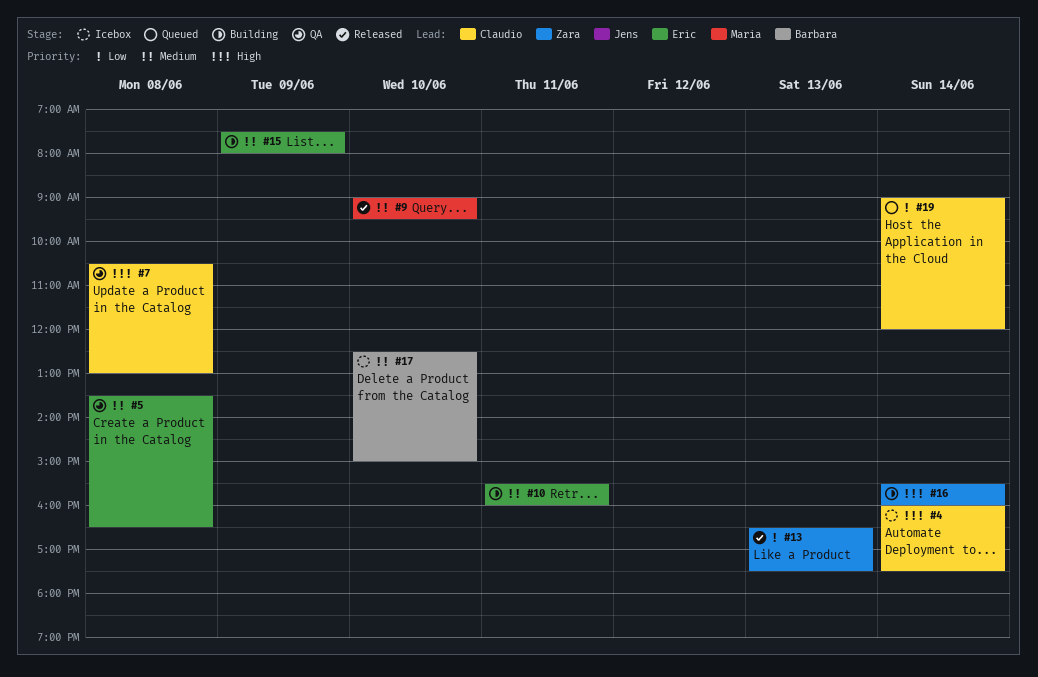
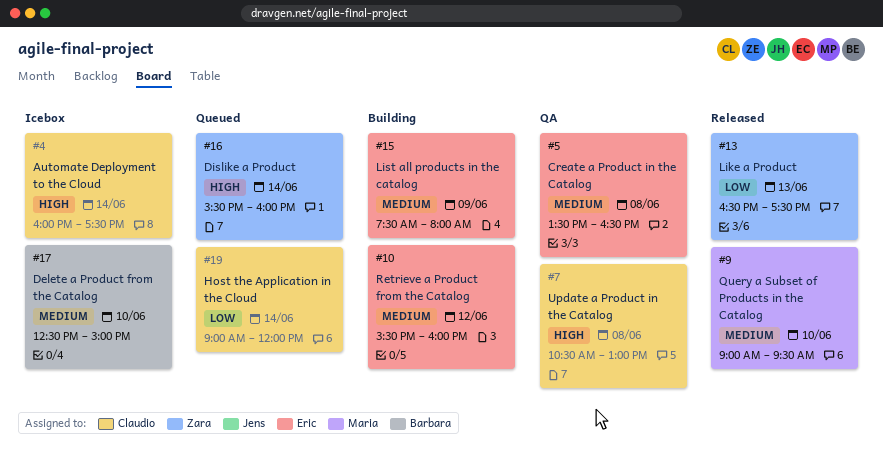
#10, day: Jun 11 -> Jun 12
#16, status: Building -> Queued

